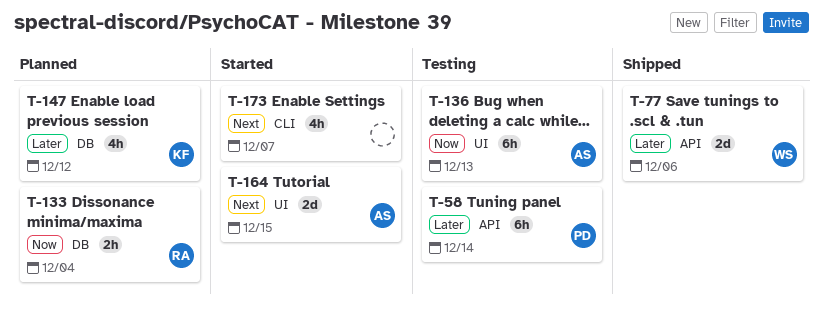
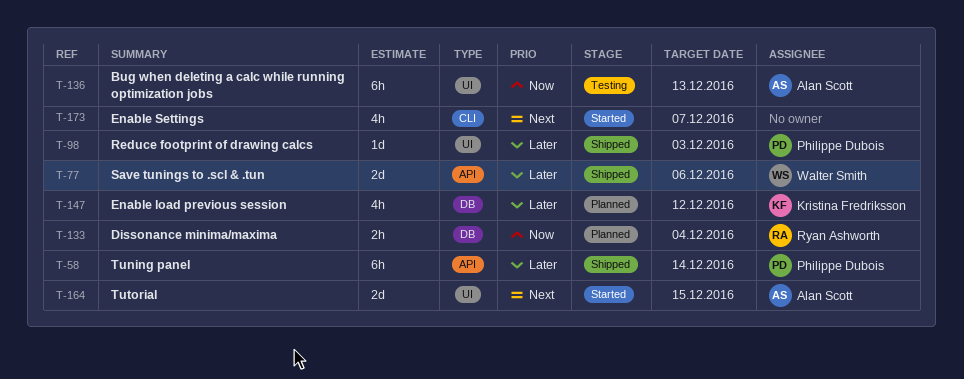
T-58, status: Testing -> Shipped
T-98: none -> present

